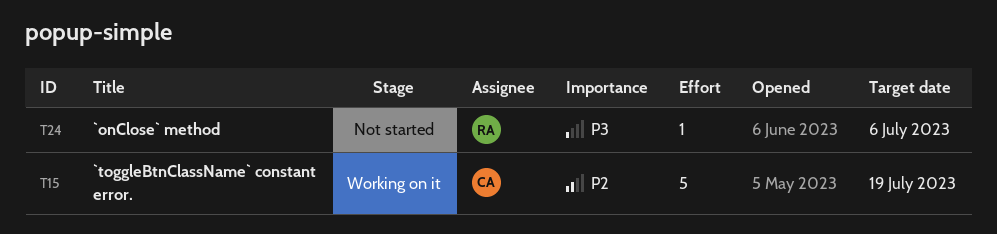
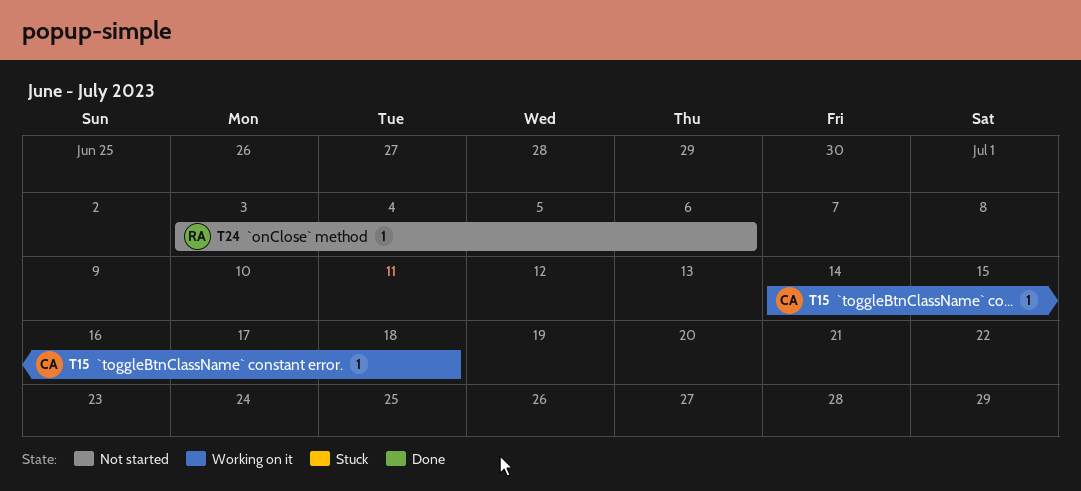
T15, estimate: 5 -> 1
T15, due: Jul 19 -> Jul 18

